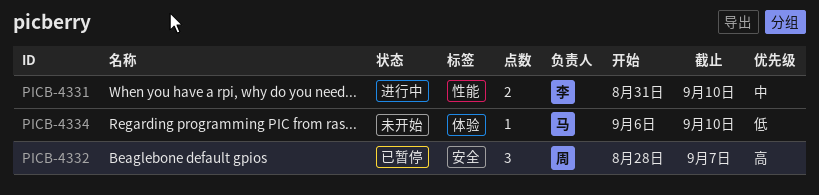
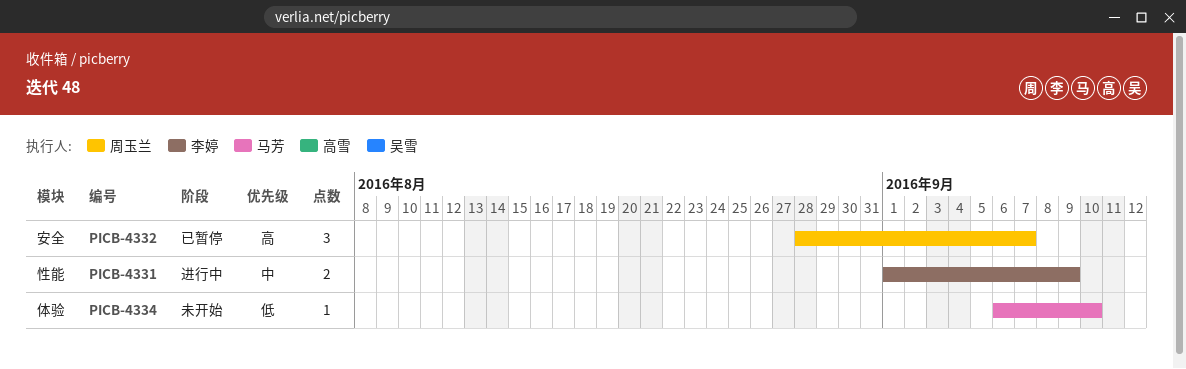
PICB-4331, start: Aug 31 -> Sep 1
PICB-4331, due: Sep 10 -> Sep 9

